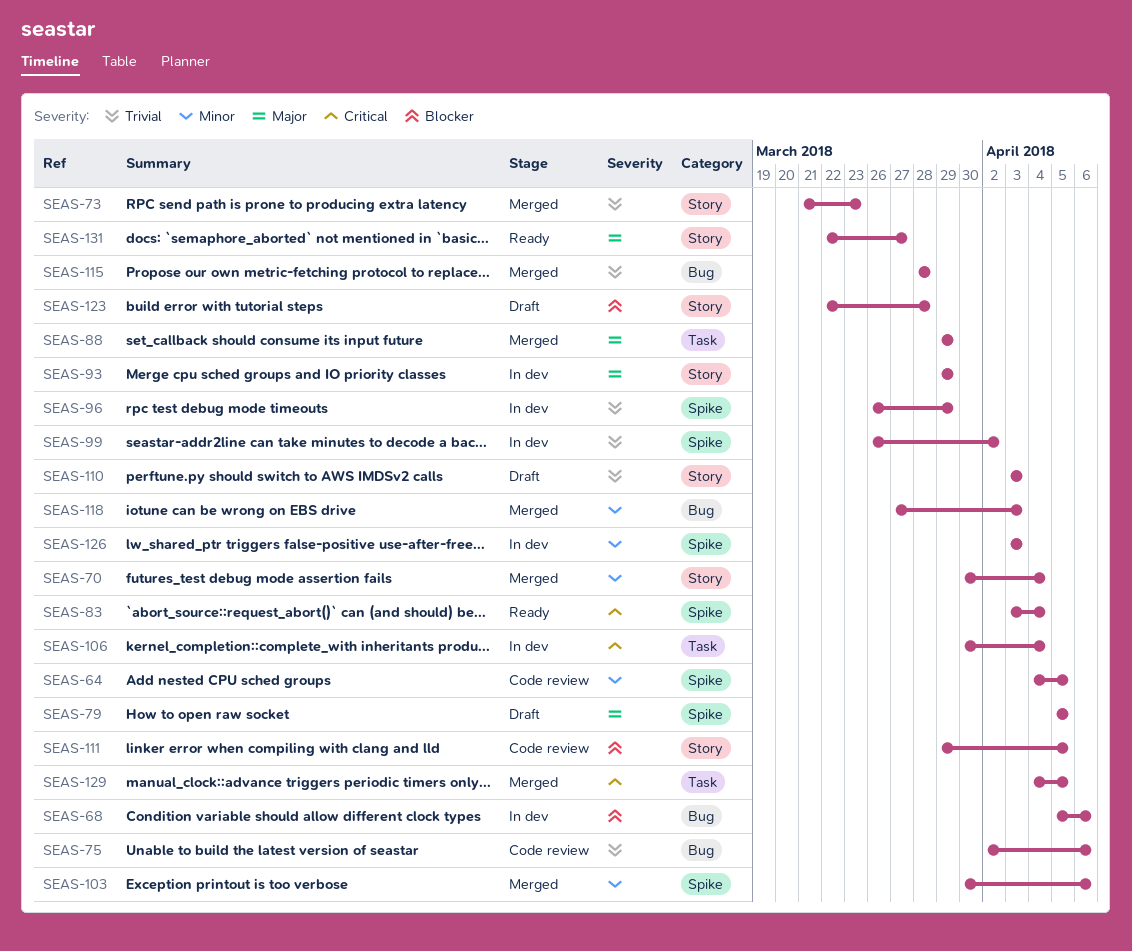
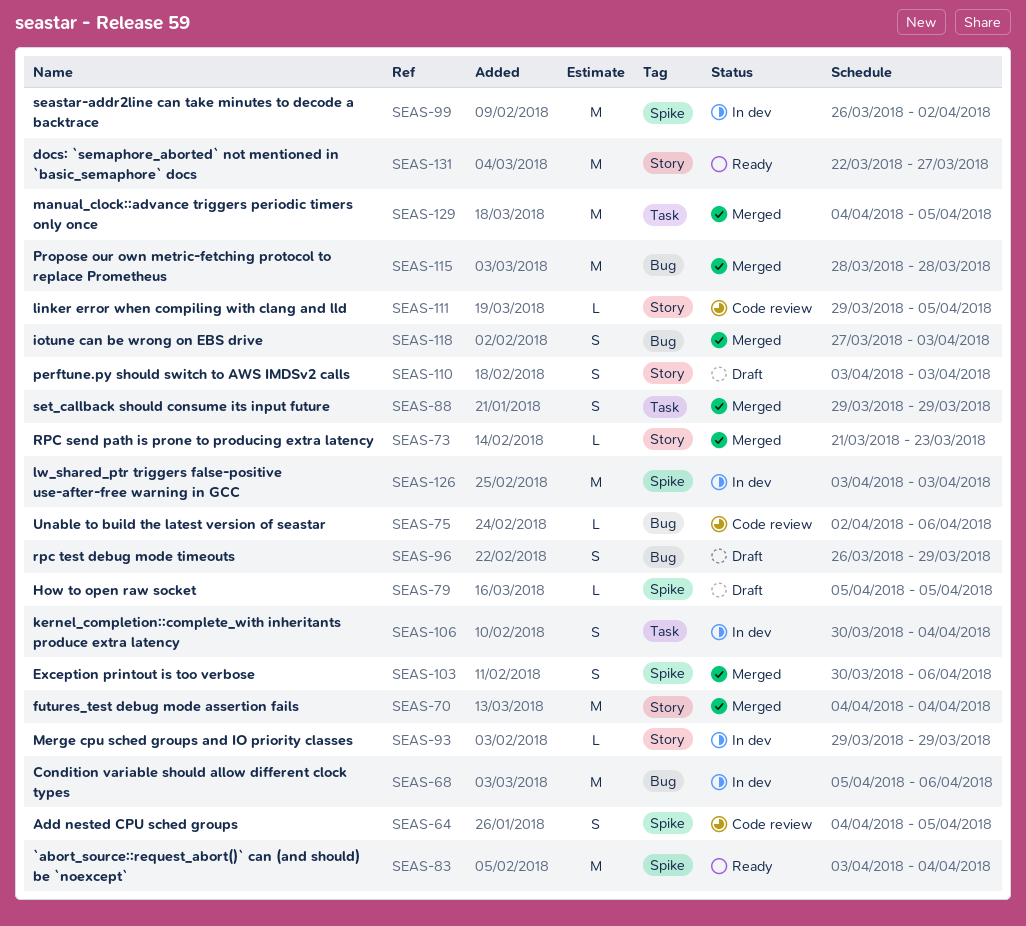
SEAS-70, start: Mar 30 -> Apr 4
SEAS-96, status: In dev -> Draft
SEAS-96, label: Spike -> Bug
SEAS-123: present -> none

